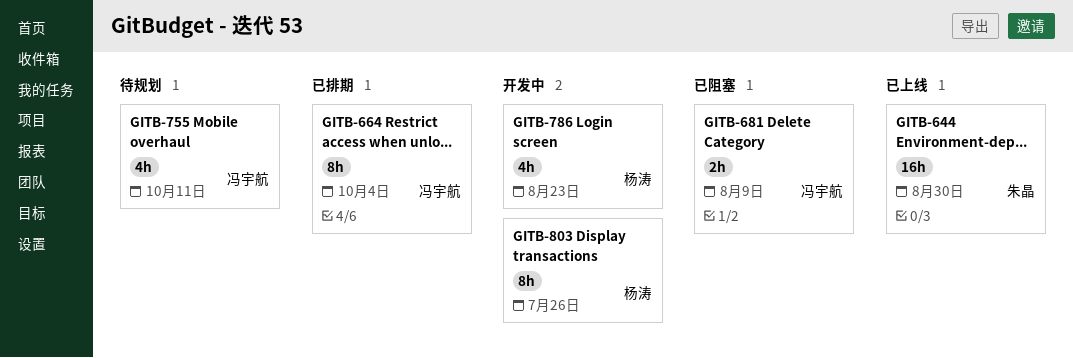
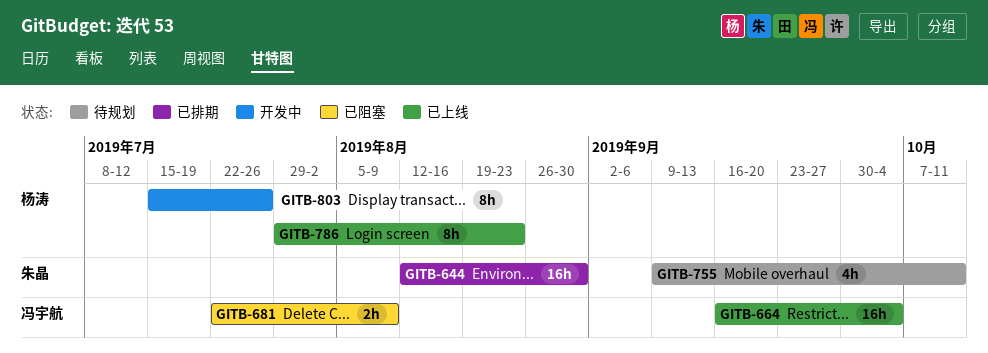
GITB-644, status: 已上线 -> 已排期
GITB-664, status: 已排期 -> 已上线
GITB-664, estimate: 8h -> 16h
GITB-755, owner: 冯宇航 -> 朱晶
GITB-786, status: 开发中 -> 已上线
GITB-786, estimate: 4h -> 8h

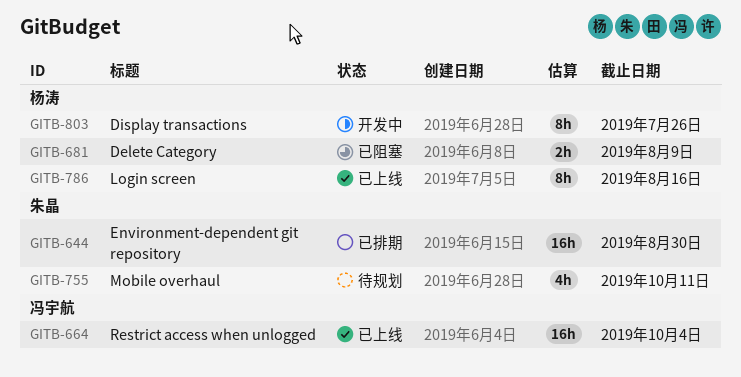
GITB-681, owner: 冯宇航 -> 杨涛
GITB-786, due: Aug 23 -> Aug 16

